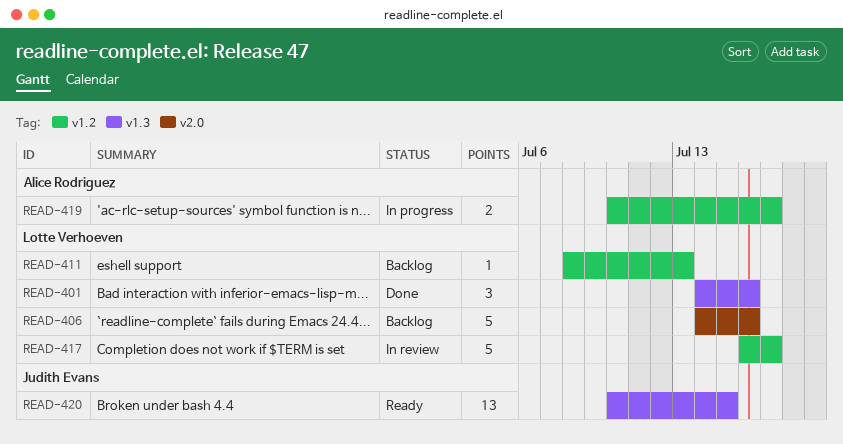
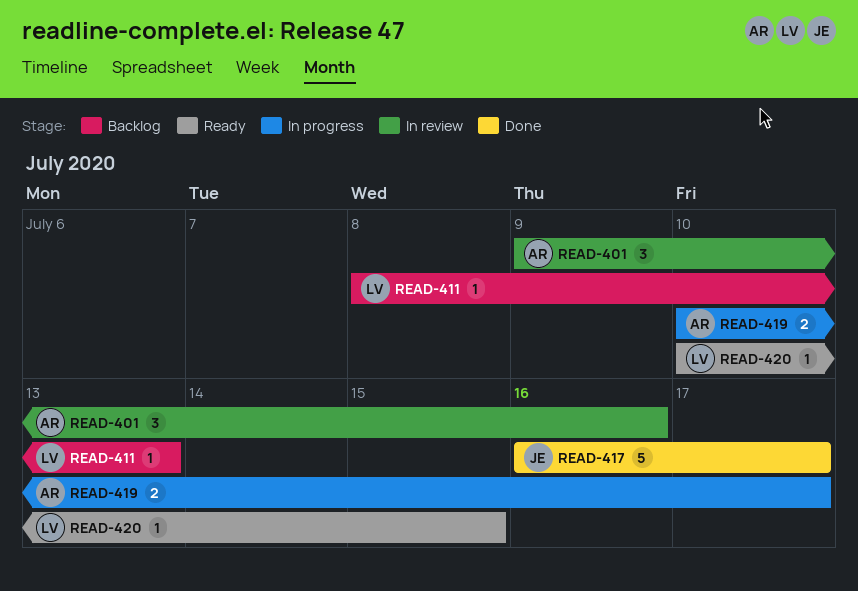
READ-401, status: Done -> In review
READ-401, owner: Lotte Verhoeven -> Alice Rodriguez
READ-401, start: Jul 14 -> Jul 9
READ-406: present -> none
READ-417, status: In review -> Done
READ-417, owner: Lotte Verhoeven -> Judith Evans
READ-420, owner: Judith Evans -> Lotte Verhoeven
READ-420, estimate: 13 -> 1

